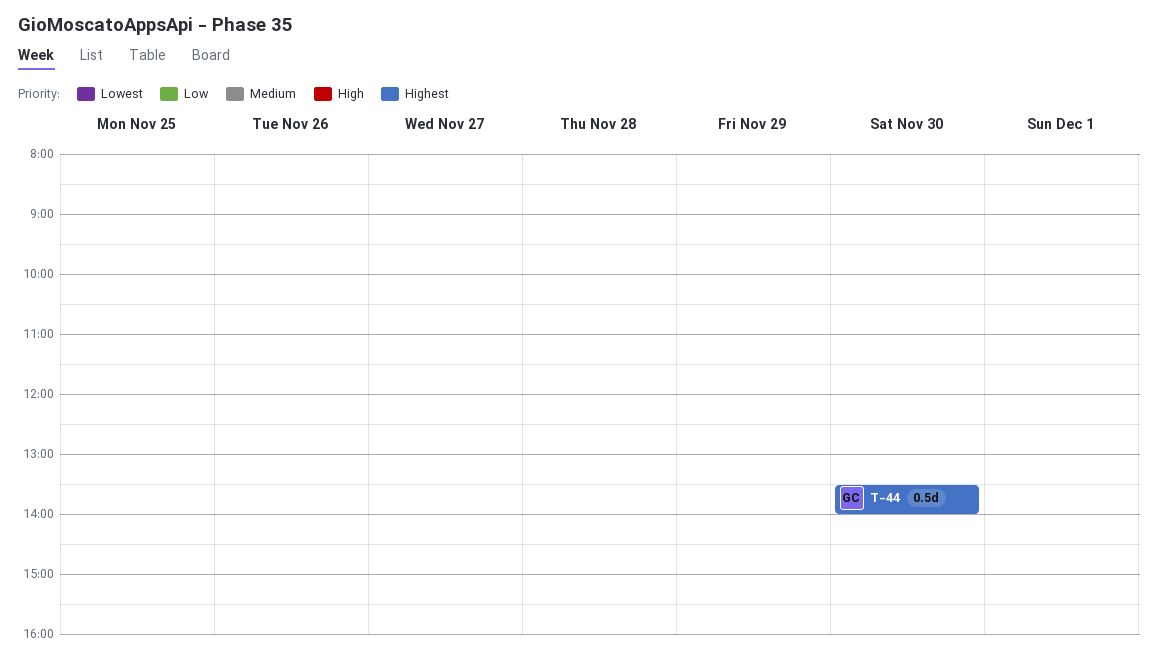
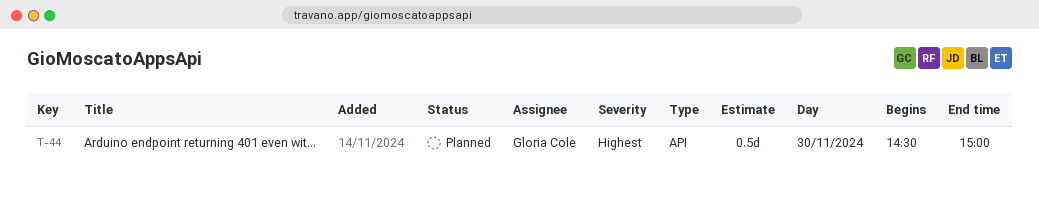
T-44, begins: 13:30 -> 14:30
T-44, ends: 14:00 -> 15:00

